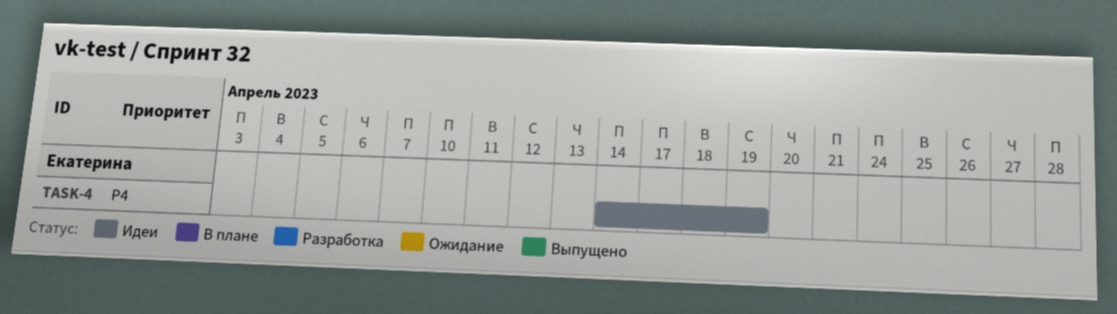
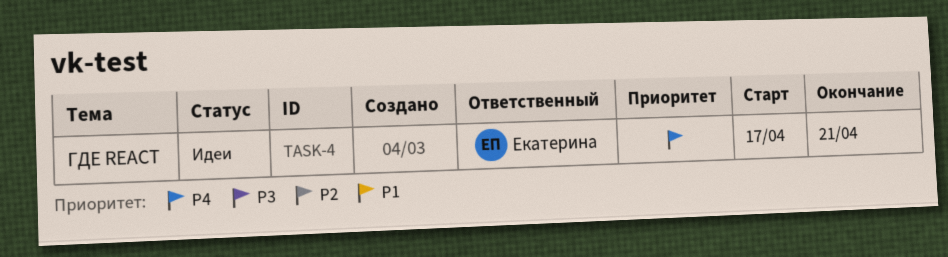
TASK-4, start: Apr 14 -> Apr 17
TASK-4, due: Apr 19 -> Apr 21

